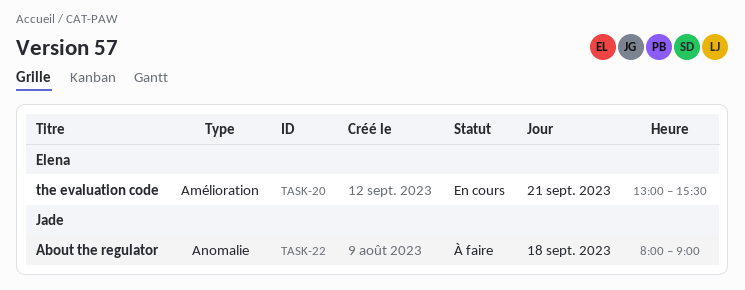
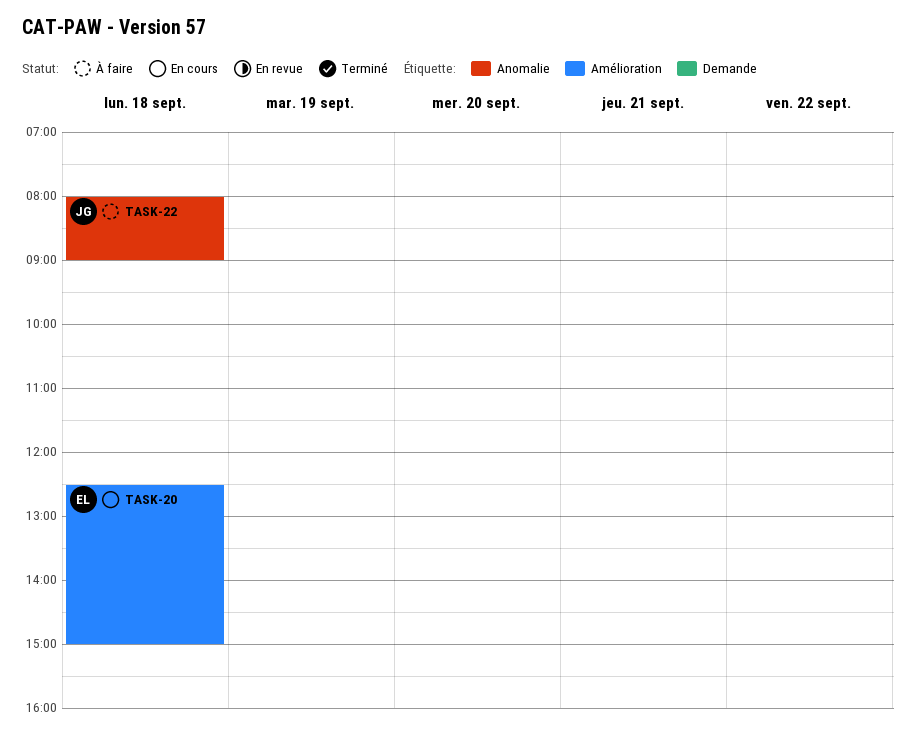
TASK-20, day: Sep 21 -> Sep 18
TASK-20, begins: 13:00 -> 12:30
TASK-20, ends: 15:30 -> 15:00

